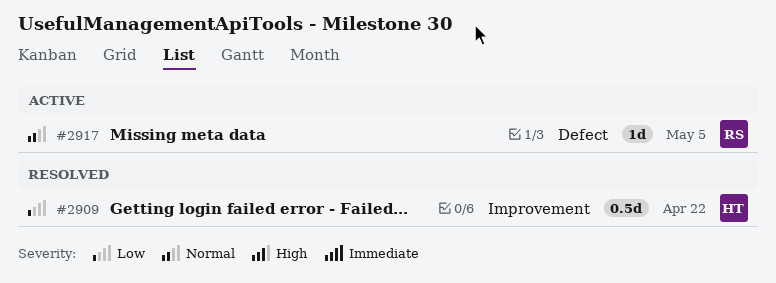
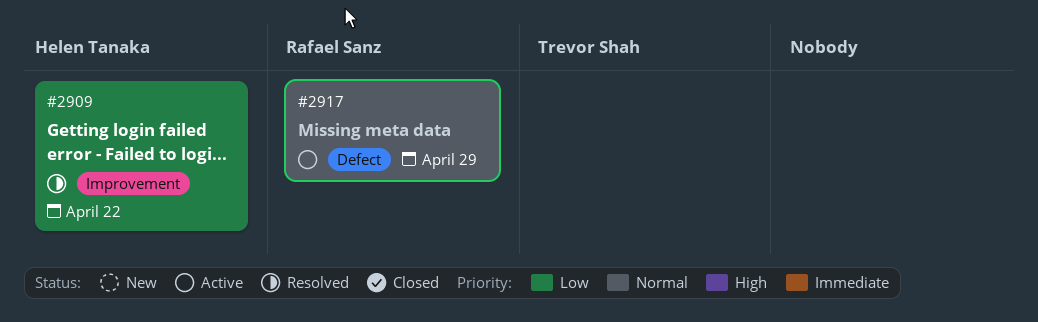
#2917, due: May 5 -> Apr 29

